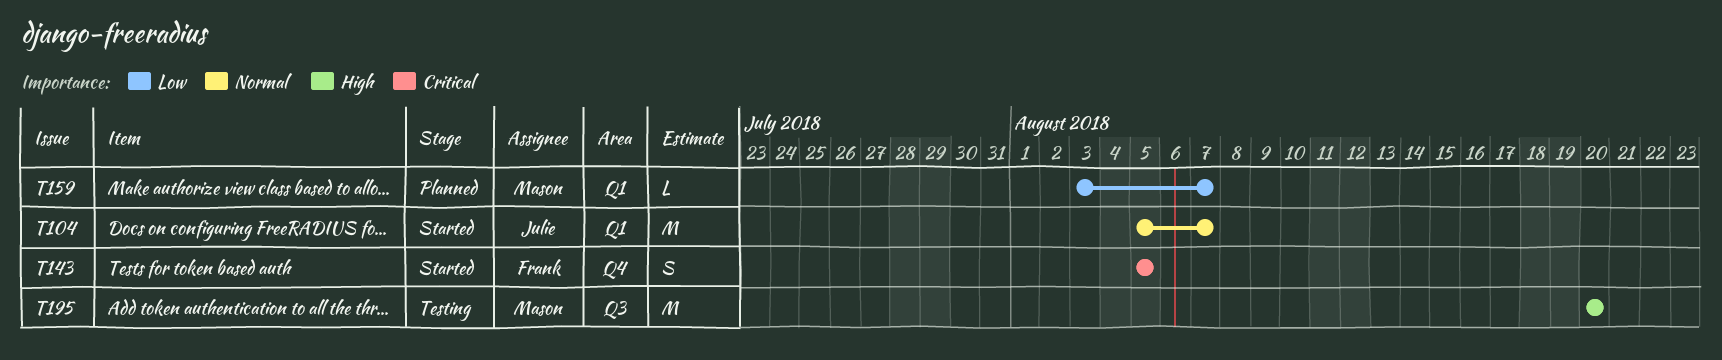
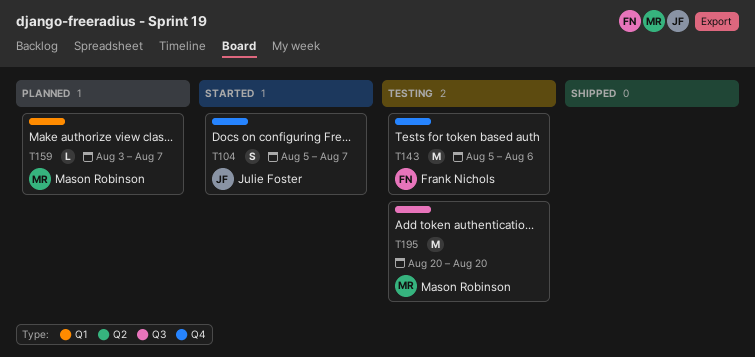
T104, label: Q1 -> Q4
T104, estimate: M -> S
T143, status: Started -> Testing
T143, estimate: S -> M
T143, due: Aug 5 -> Aug 6

